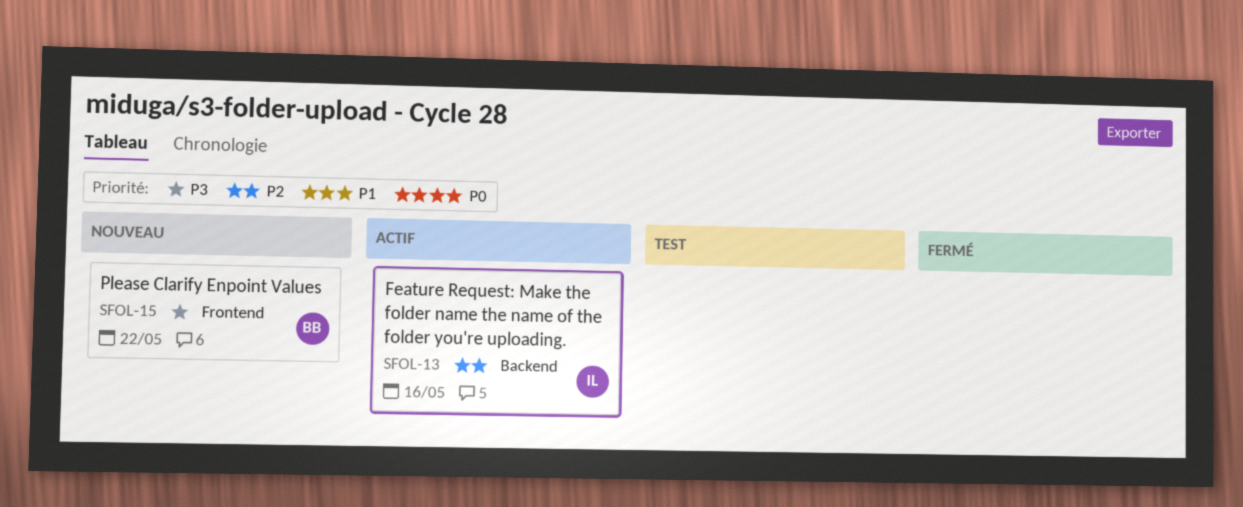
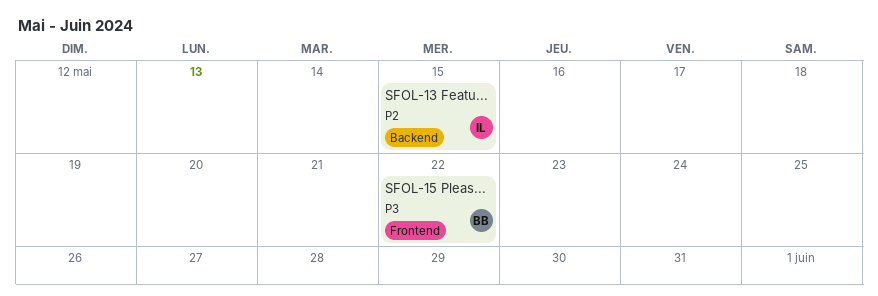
SFOL-13, due: May 16 -> May 15

